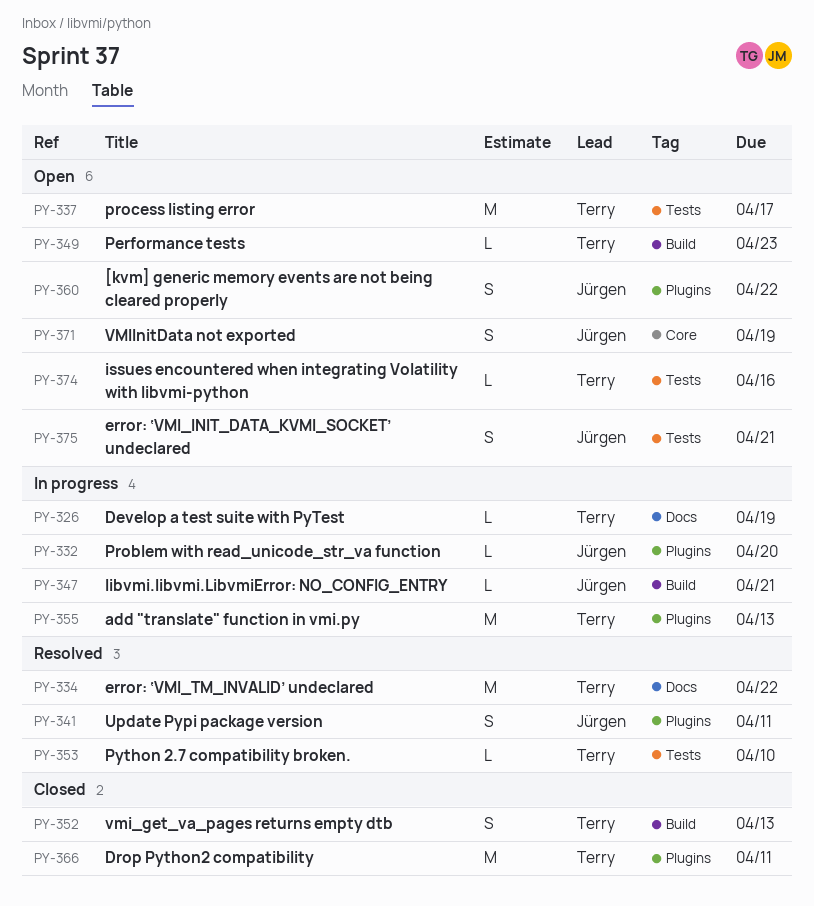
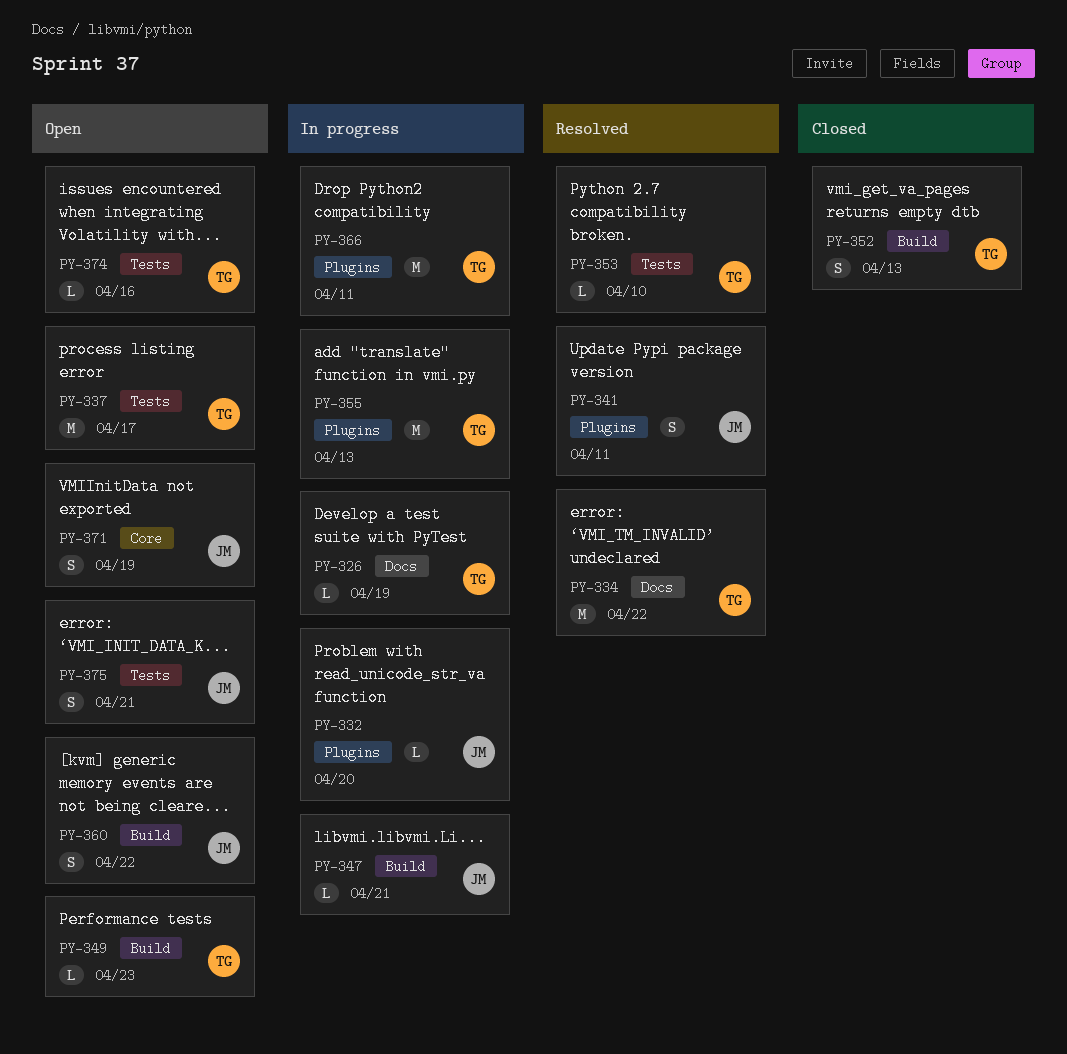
PY-360, label: Plugins -> Build
PY-366, status: Closed -> In progress

